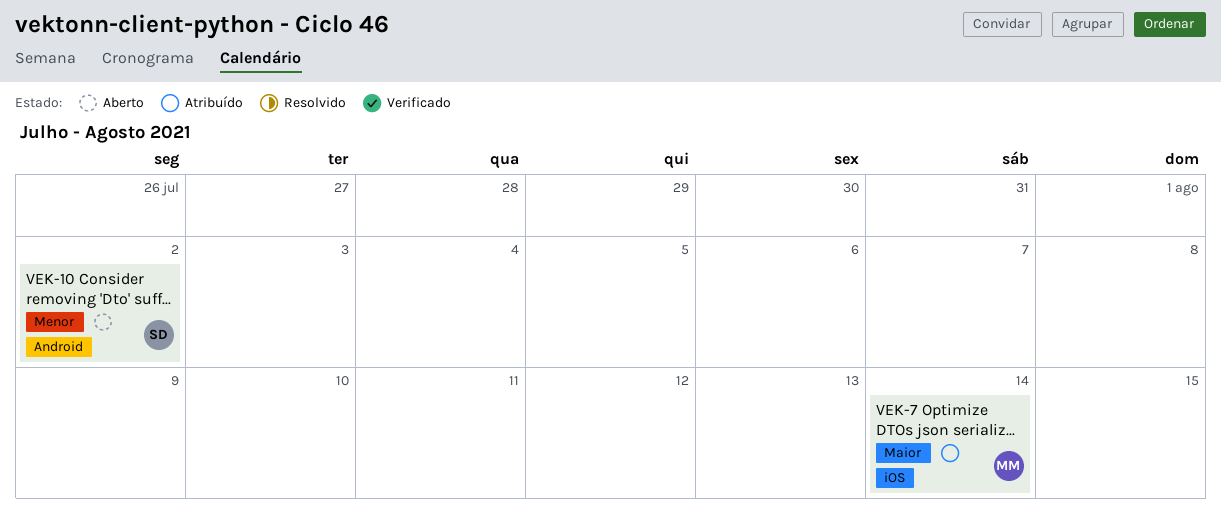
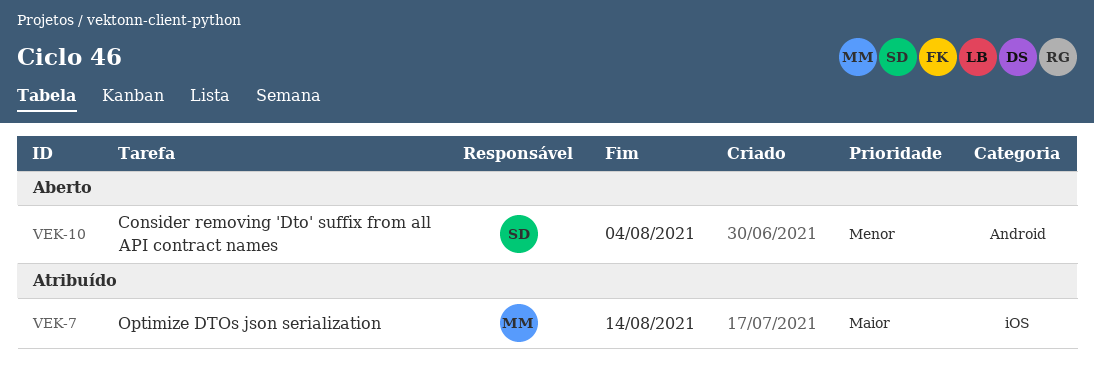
VEK-10, due: Aug 2 -> Aug 4

